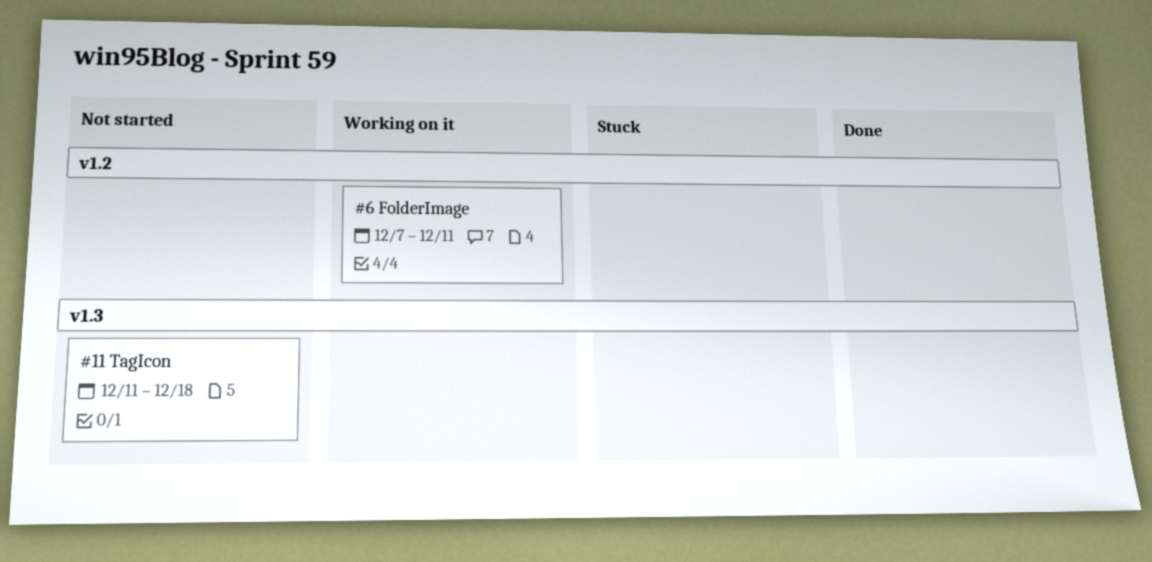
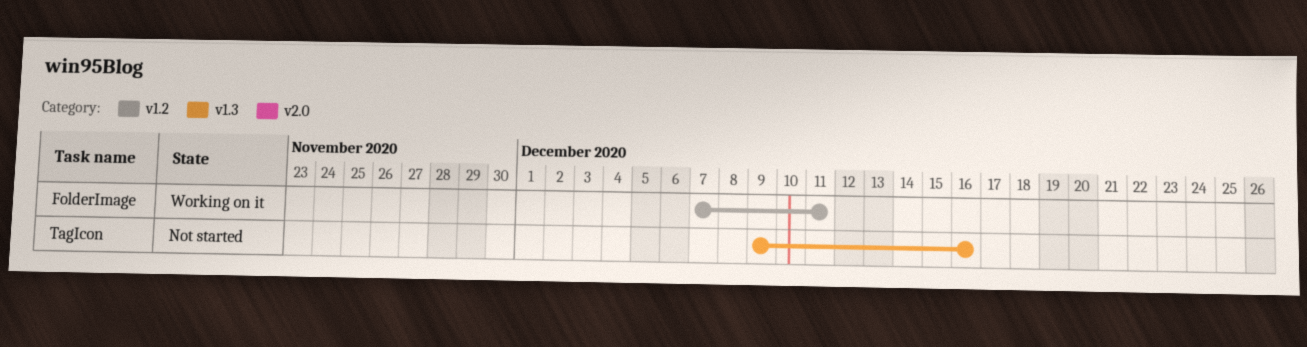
TagIcon, start: Dec 11 -> Dec 9
TagIcon, due: Dec 18 -> Dec 16

